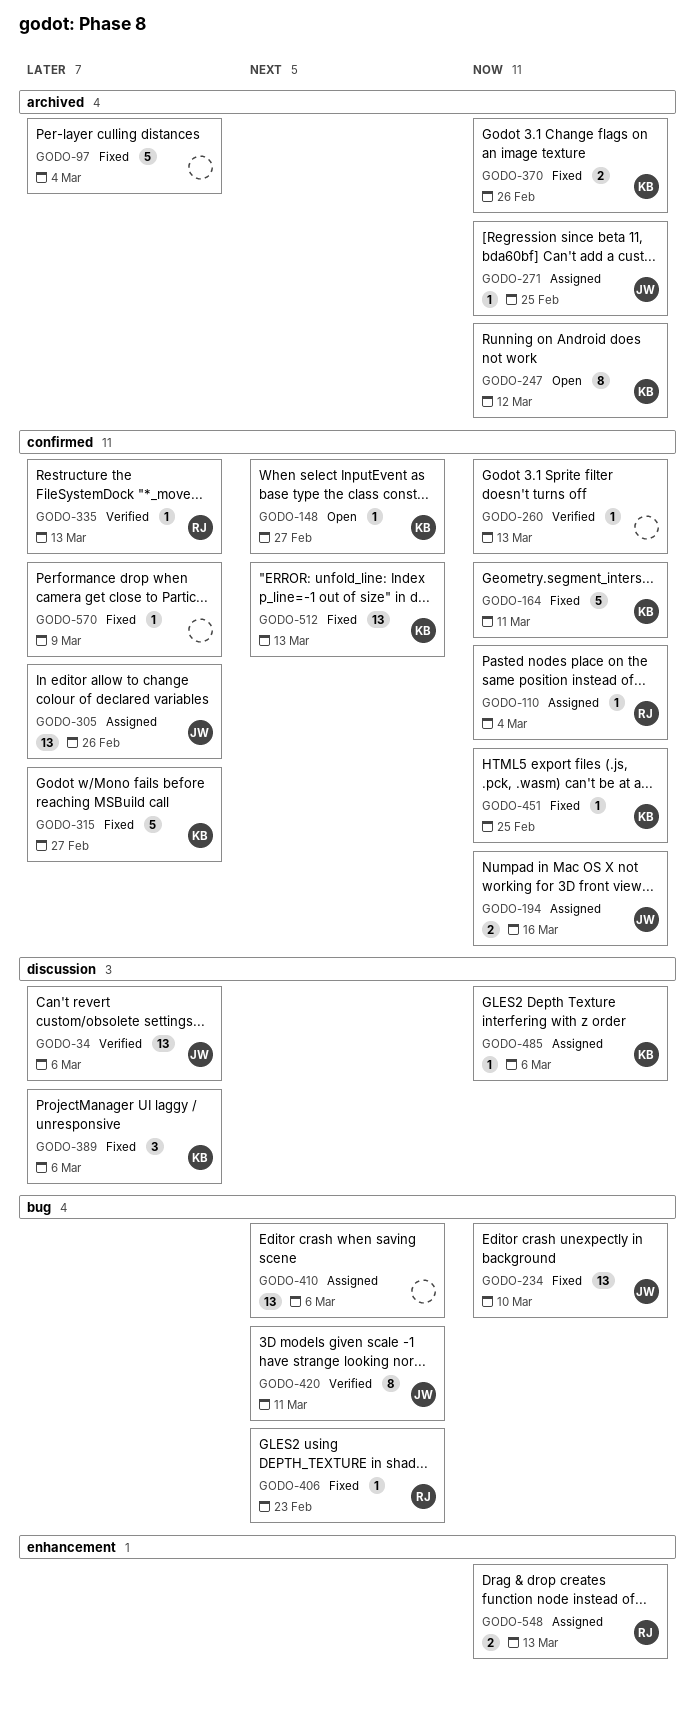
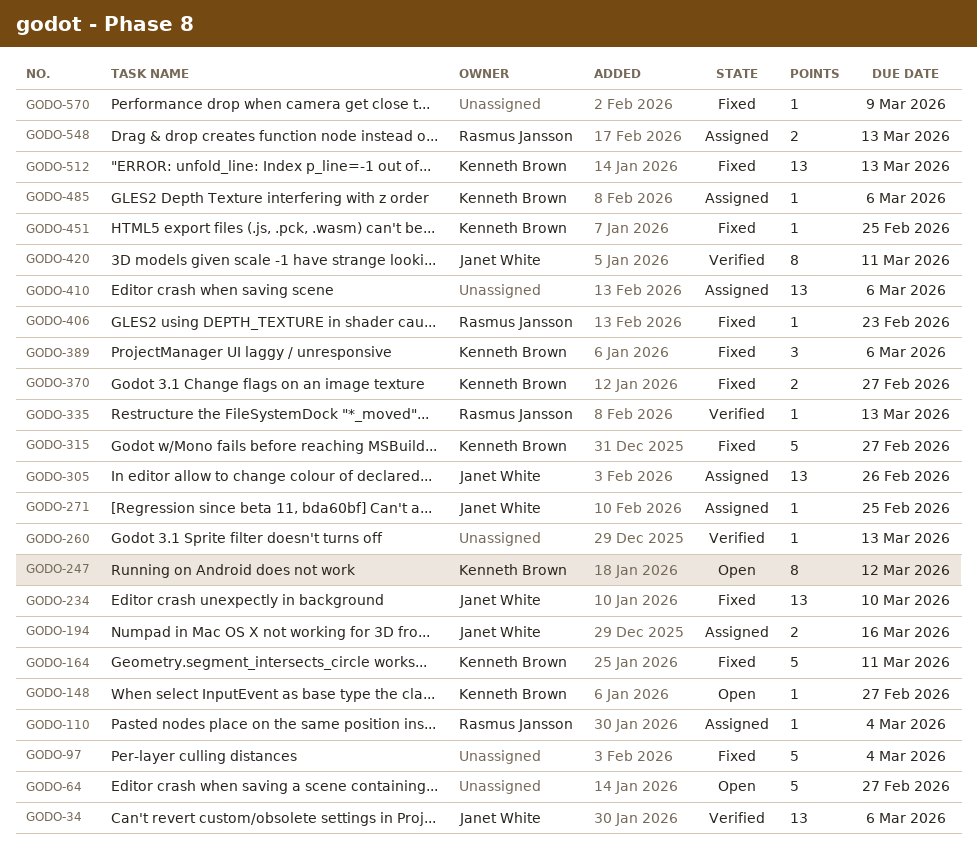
GODO-64: none -> present
GODO-370, due: Feb 26 -> Feb 27

